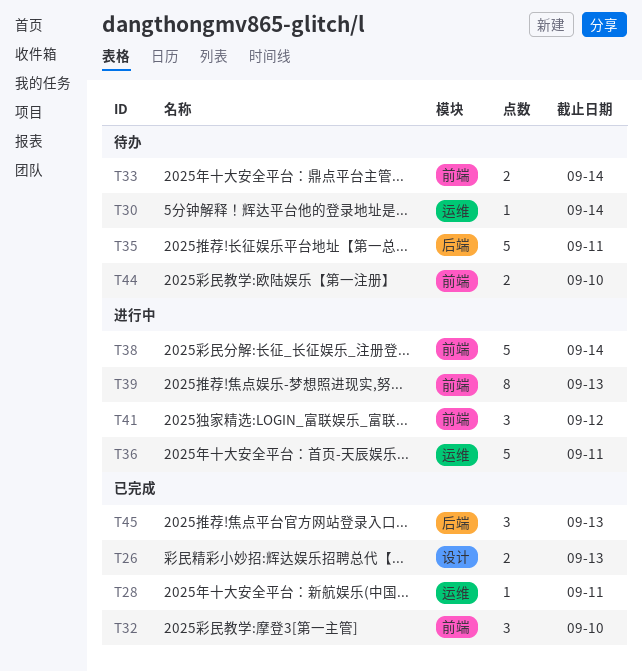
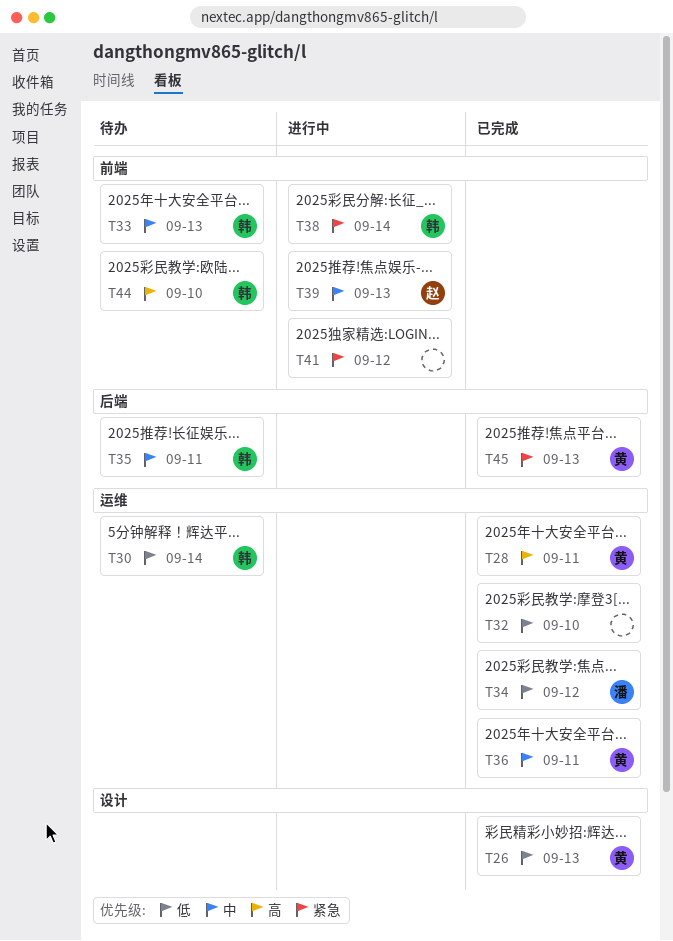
T32, label: 前端 -> 运维
T33, due: Sep 14 -> Sep 13
T34: none -> present
T36, status: 进行中 -> 已完成

